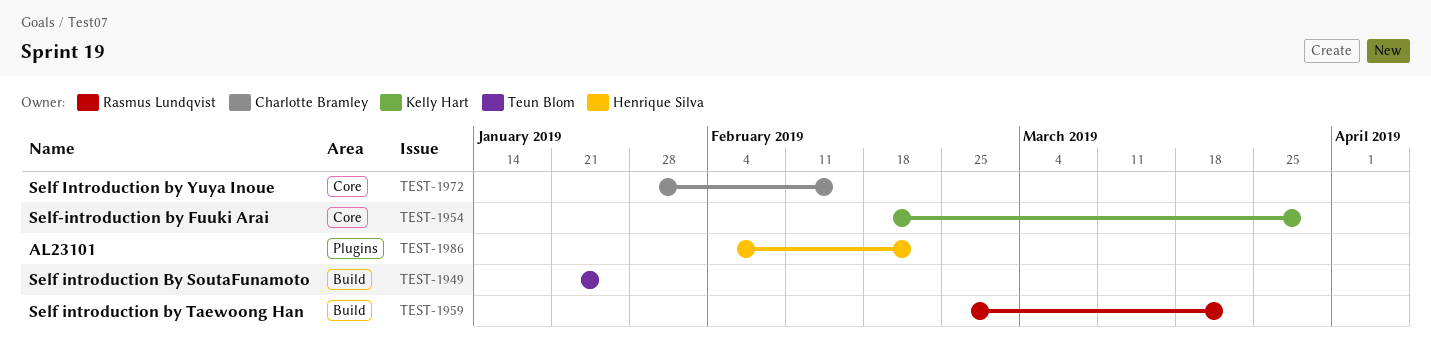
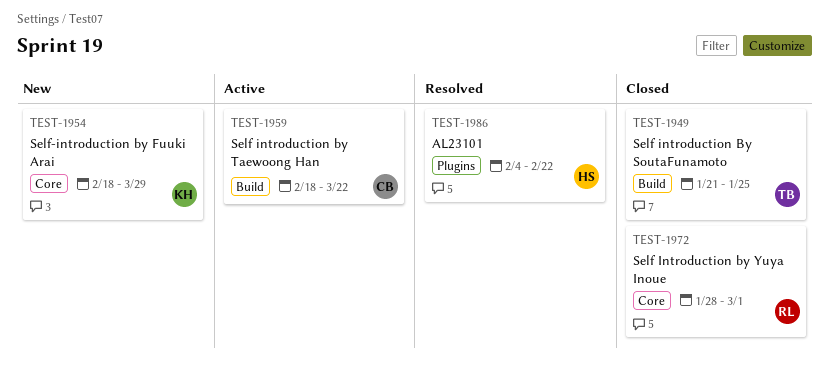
TEST-1959, owner: Rasmus Lundqvist -> Charlotte Bramley
TEST-1959, start: Feb 25 -> Feb 18
TEST-1972, owner: Charlotte Bramley -> Rasmus Lundqvist
TEST-1972, due: Feb 15 -> Mar 1

